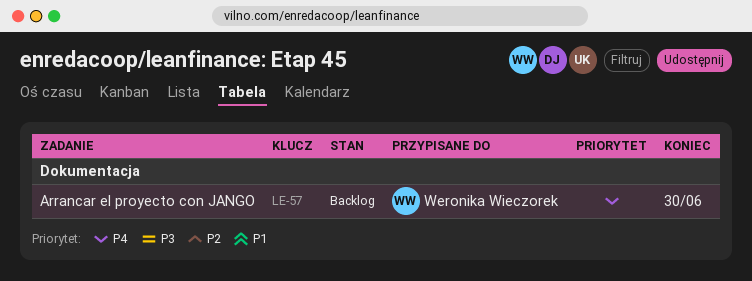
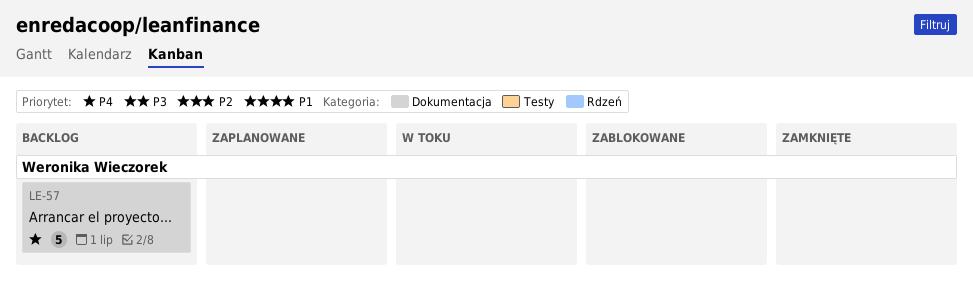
LE-57, due: Jun 30 -> Jul 1

